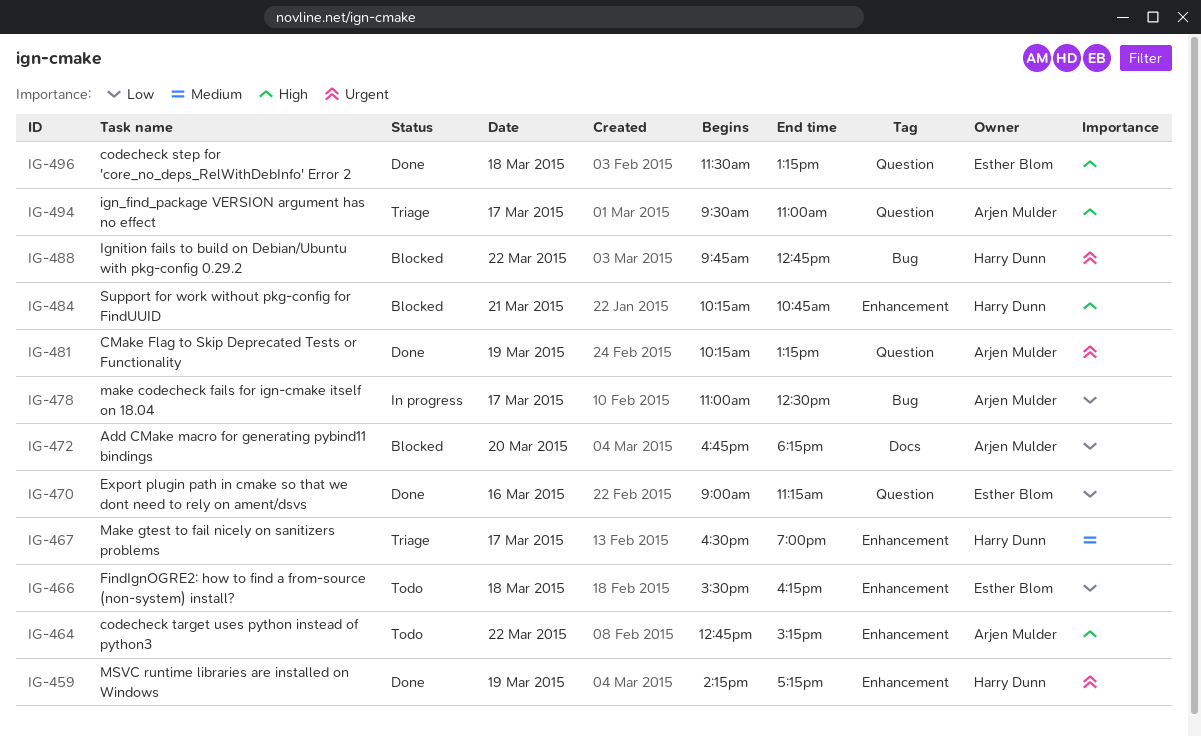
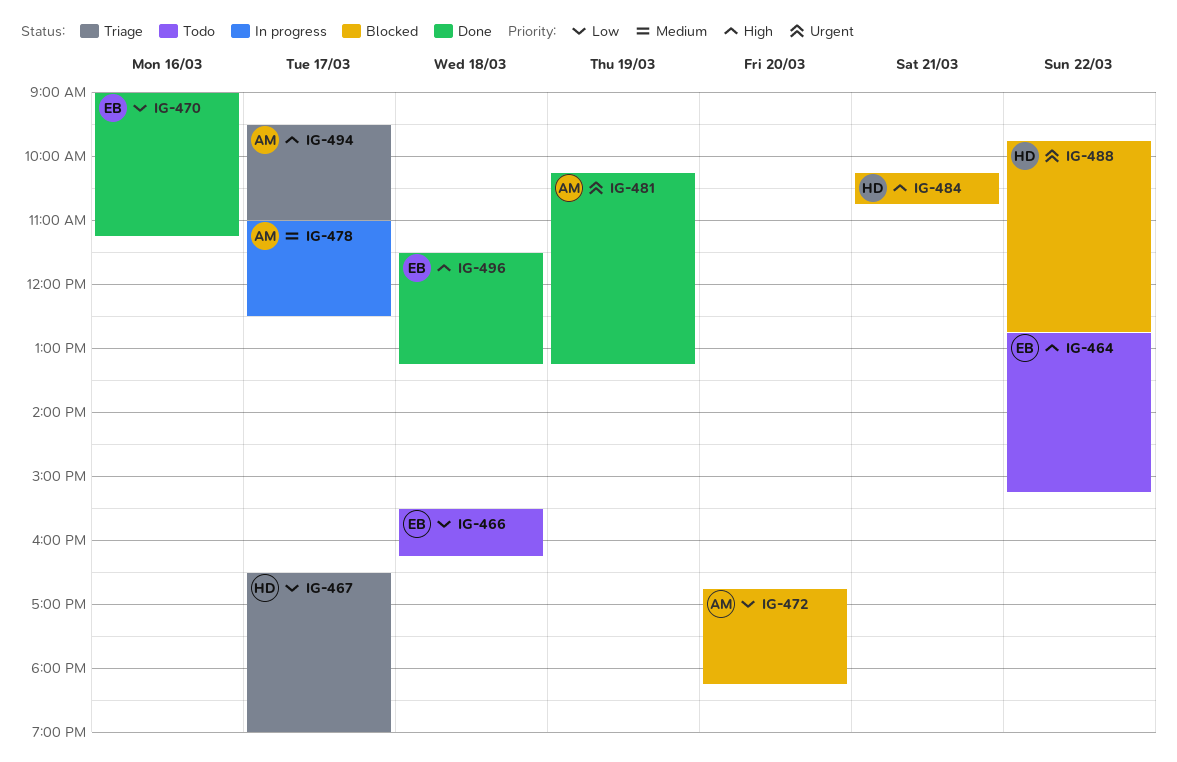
IG-459: present -> none
IG-464, owner: Arjen Mulder -> Esther Blom
IG-467, priority: Medium -> Low
IG-478, priority: Low -> Medium

